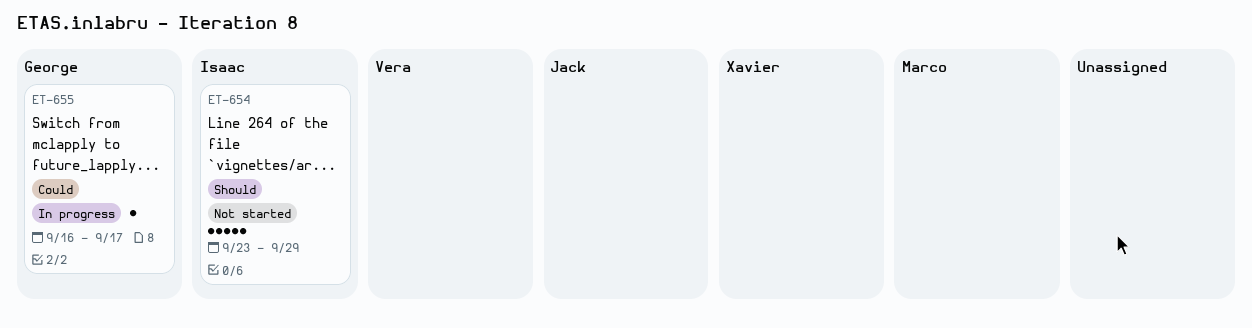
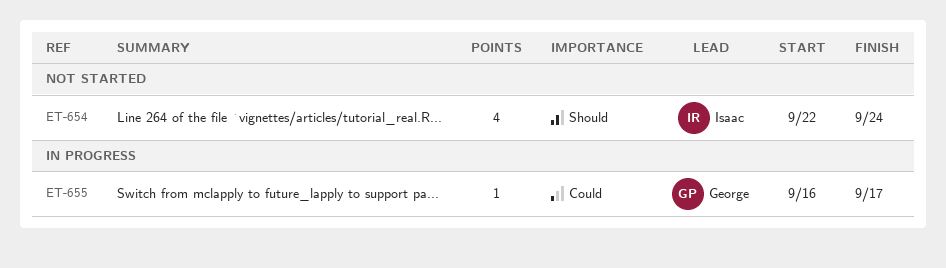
ET-654, estimate: 5 -> 4
ET-654, start: Sep 23 -> Sep 22
ET-654, due: Sep 29 -> Sep 24

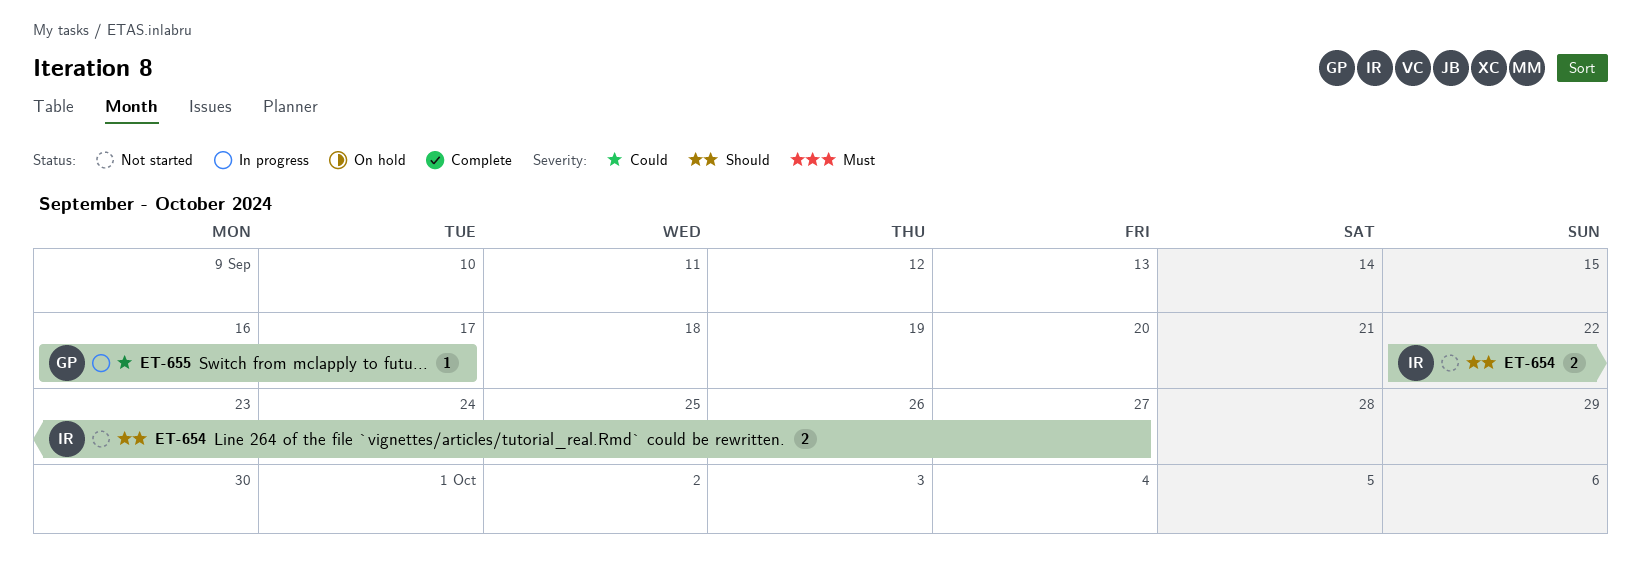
ET-654, estimate: 4 -> 2
ET-654, due: Sep 24 -> Sep 27

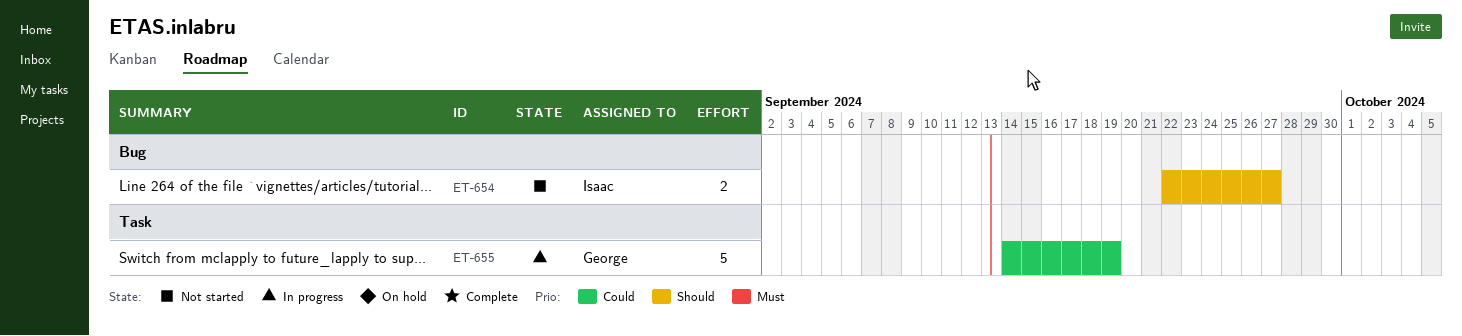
ET-655, estimate: 1 -> 5
ET-655, start: Sep 16 -> Sep 14
ET-655, due: Sep 17 -> Sep 19

